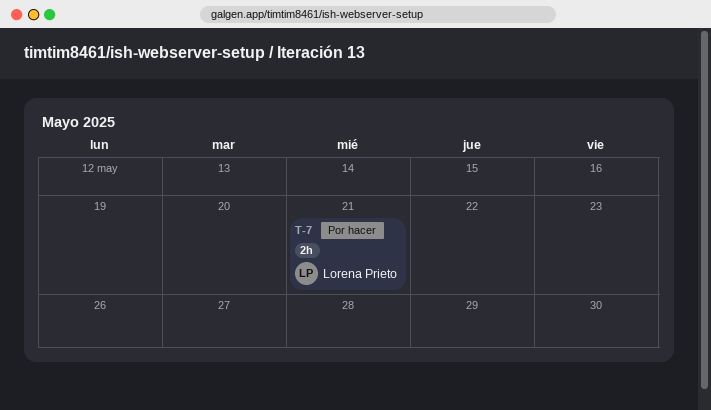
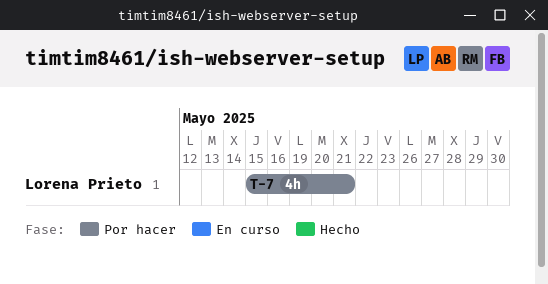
T-7, estimate: 2h -> 4h

